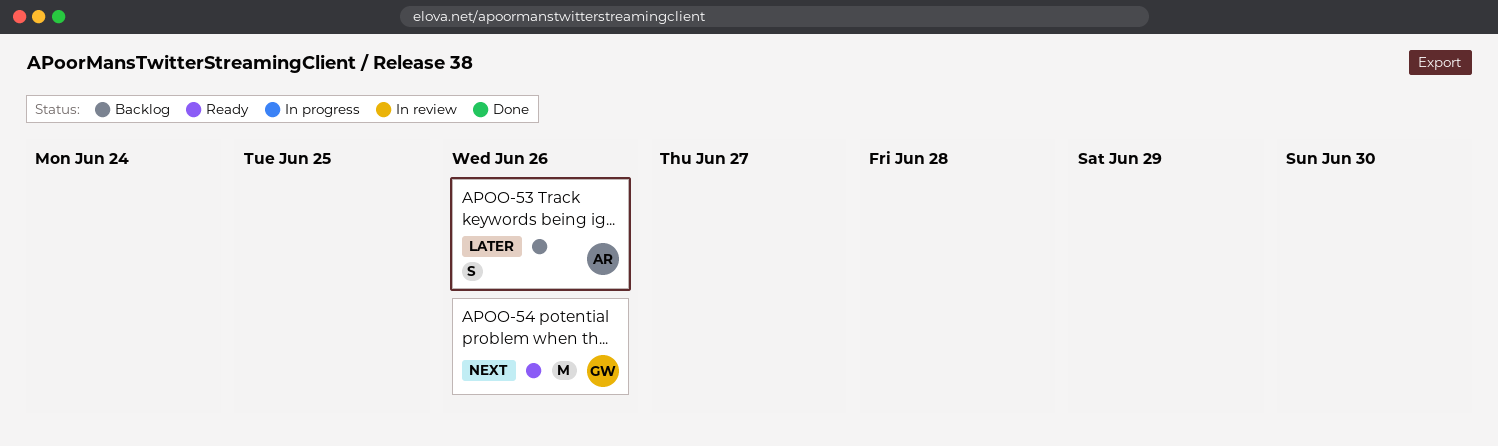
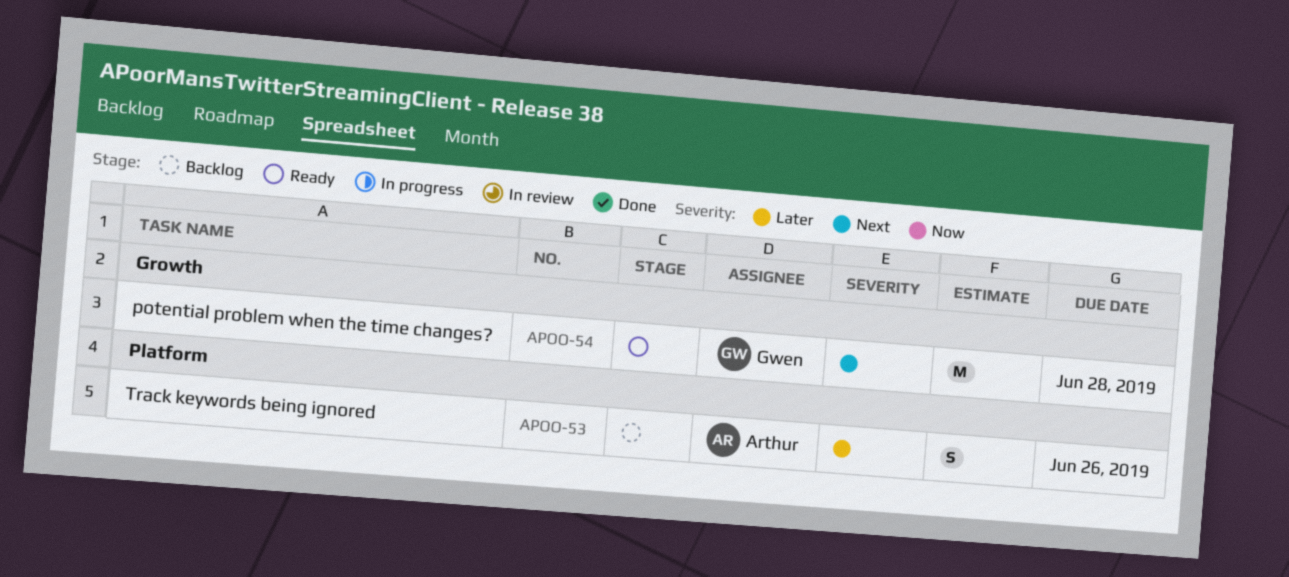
APOO-54, due: Jun 26 -> Jun 28

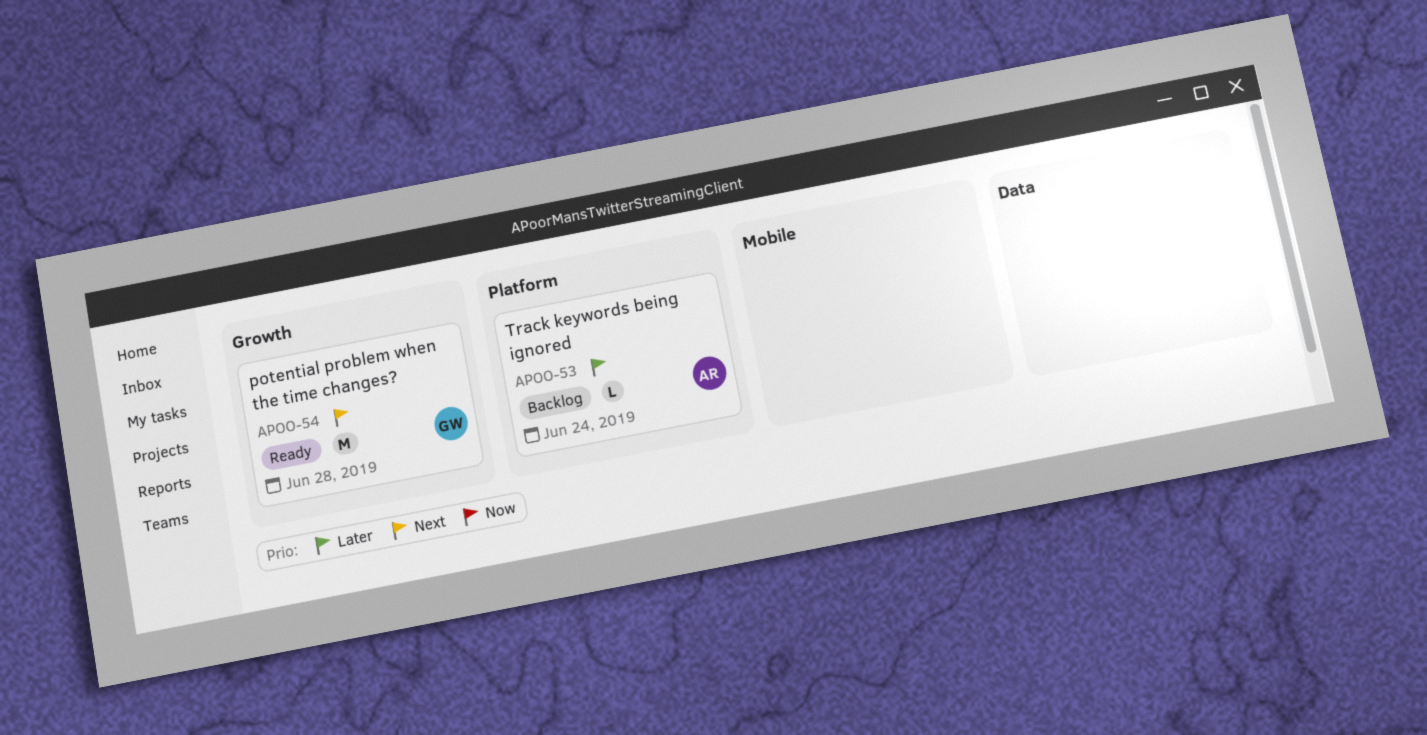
APOO-53, estimate: S -> L
APOO-53, due: Jun 26 -> Jun 24

